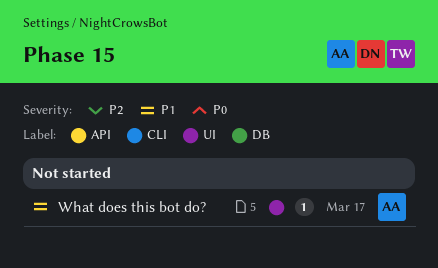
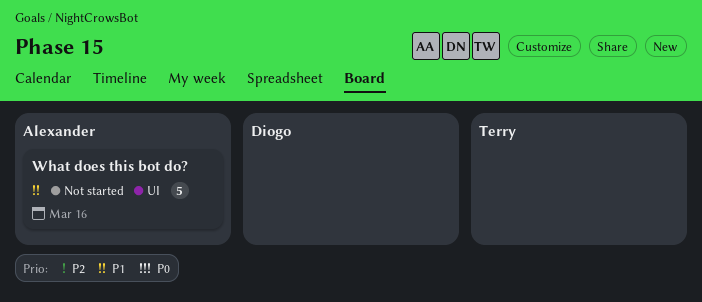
What does this bot do?, estimate: 1 -> 5
What does this bot do?, due: Mar 17 -> Mar 16

